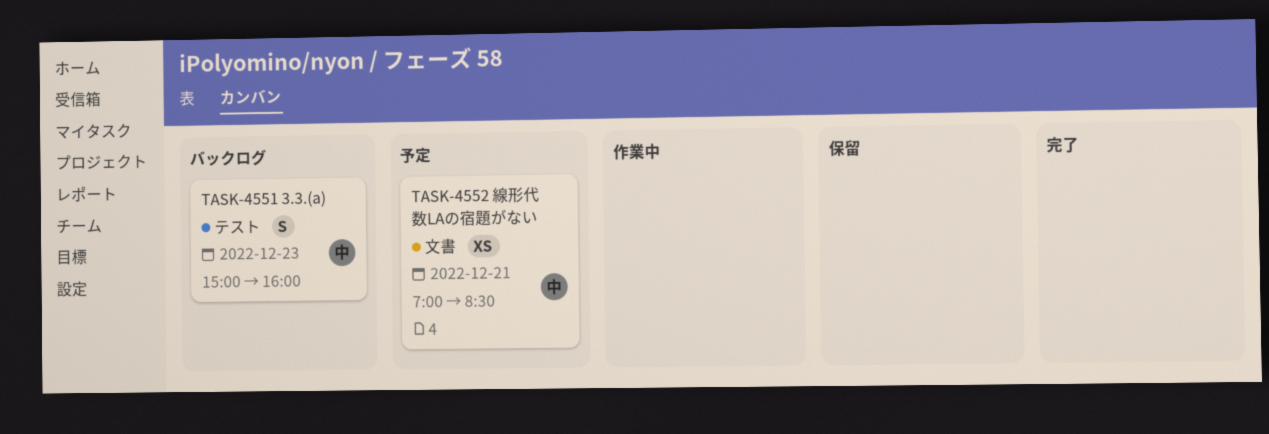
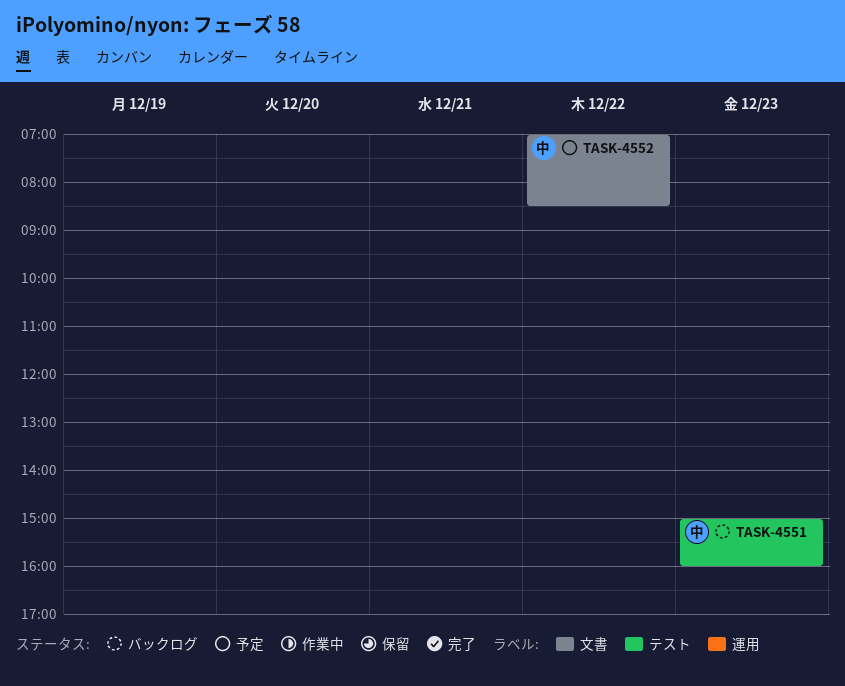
TASK-4552, day: Dec 21 -> Dec 22

